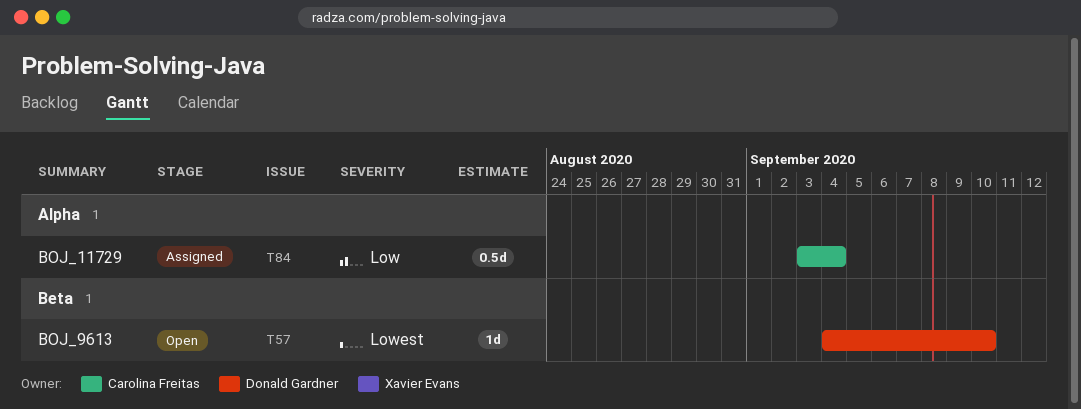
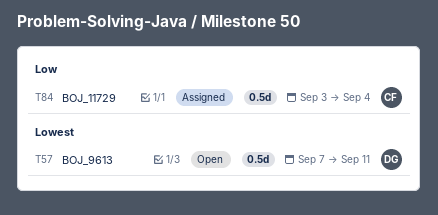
T57, estimate: 1d -> 0.5d
T57, start: Sep 4 -> Sep 7
T57, due: Sep 10 -> Sep 11

